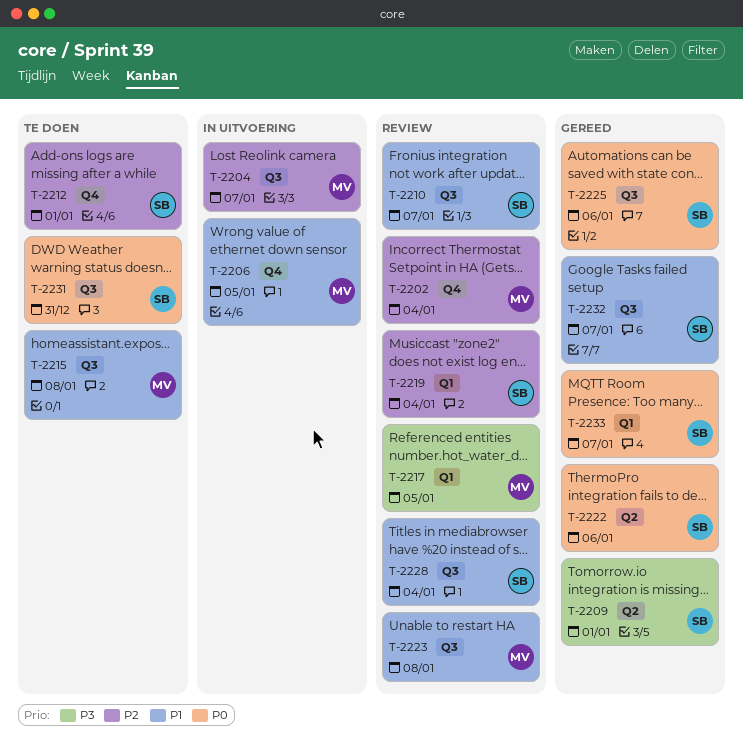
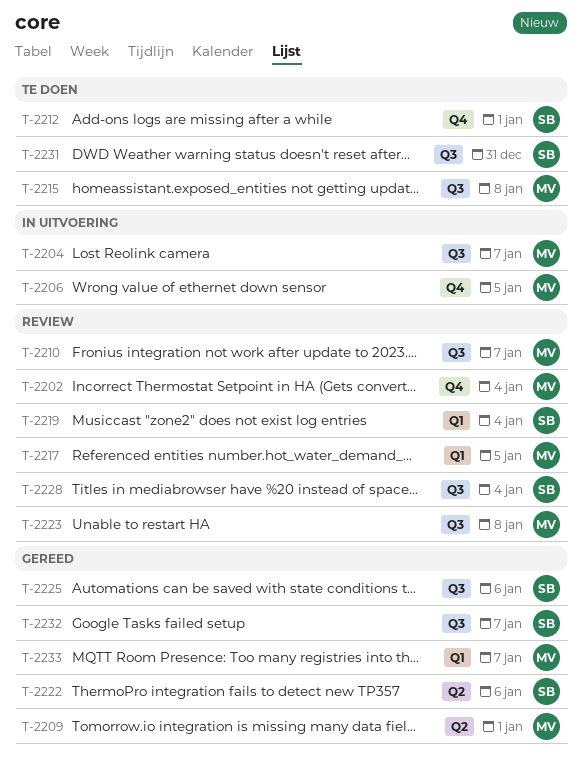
T-2209, owner: SB -> MV
T-2210, owner: SB -> MV
T-2233, owner: SB -> MV

